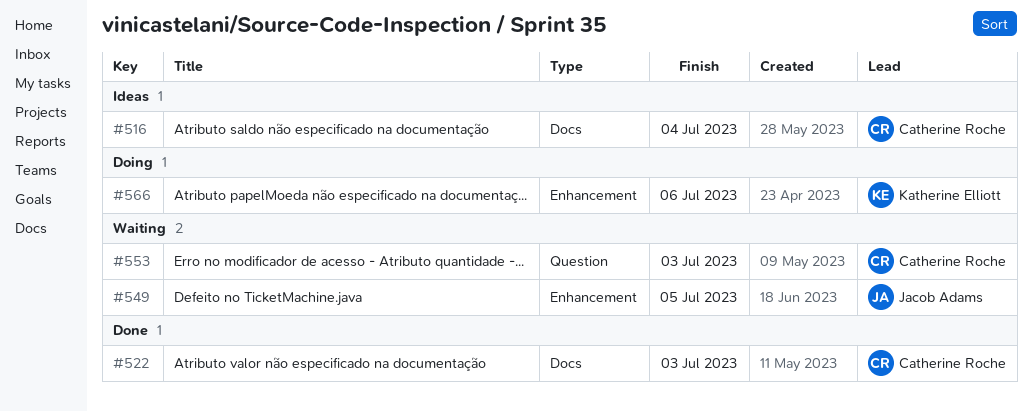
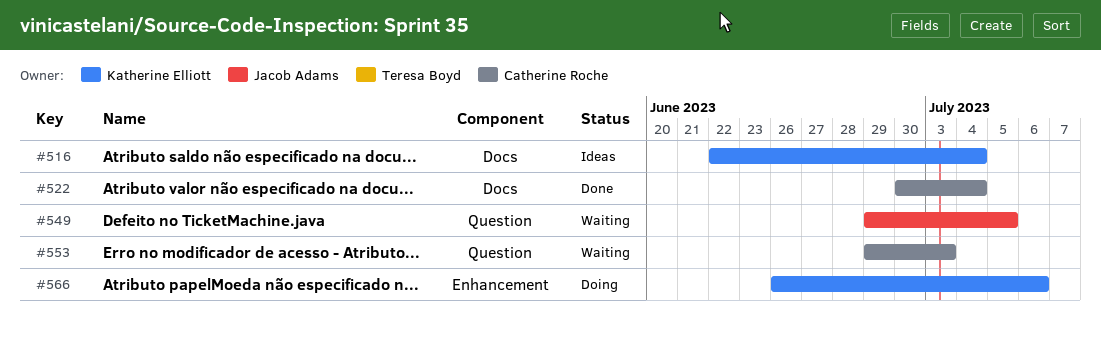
#516, owner: Catherine Roche -> Katherine Elliott
#522, due: Jul 3 -> Jul 4
#549, label: Enhancement -> Question

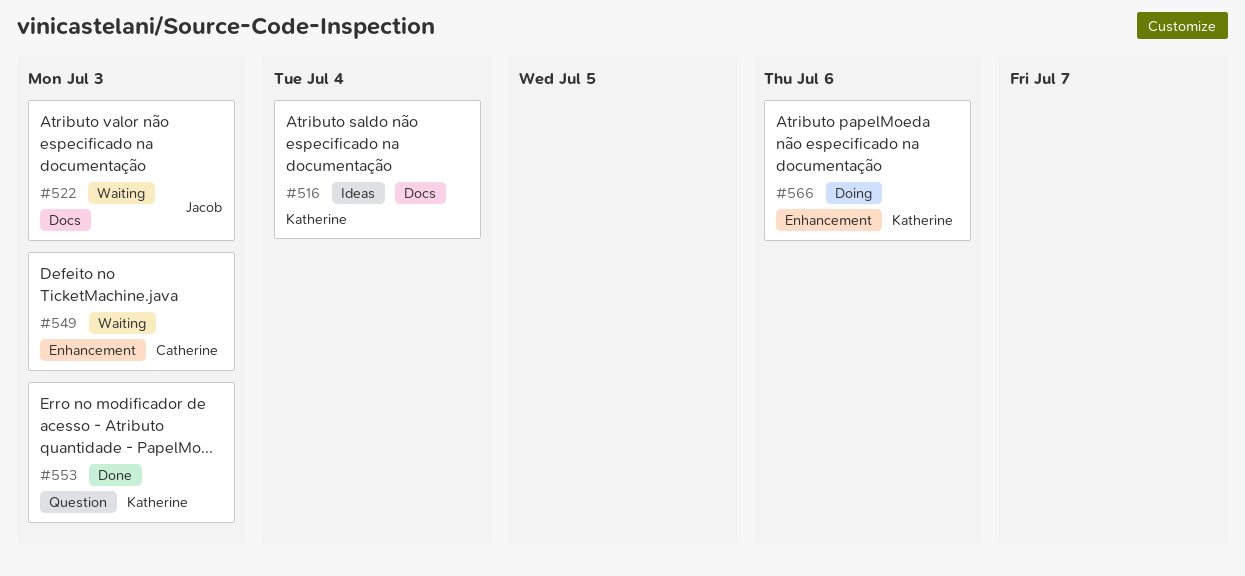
#522, status: Done -> Waiting
#522, owner: Catherine Roche -> Jacob Adams
#522, due: Jul 4 -> Jul 3
#549, owner: Jacob Adams -> Catherine Roche
#549, label: Question -> Enhancement
#549, due: Jul 5 -> Jul 3
#553, status: Waiting -> Done
#553, owner: Catherine Roche -> Katherine Elliott

